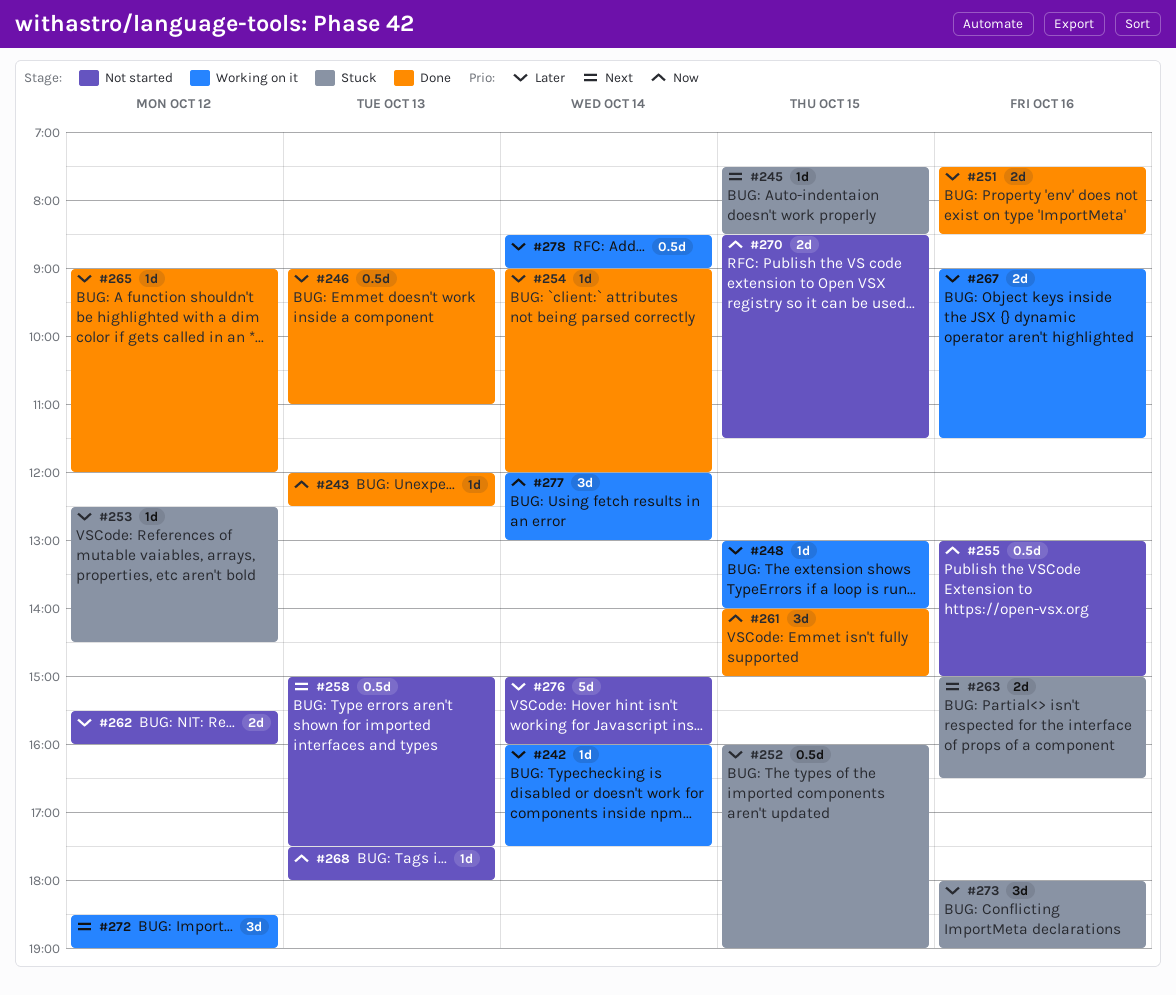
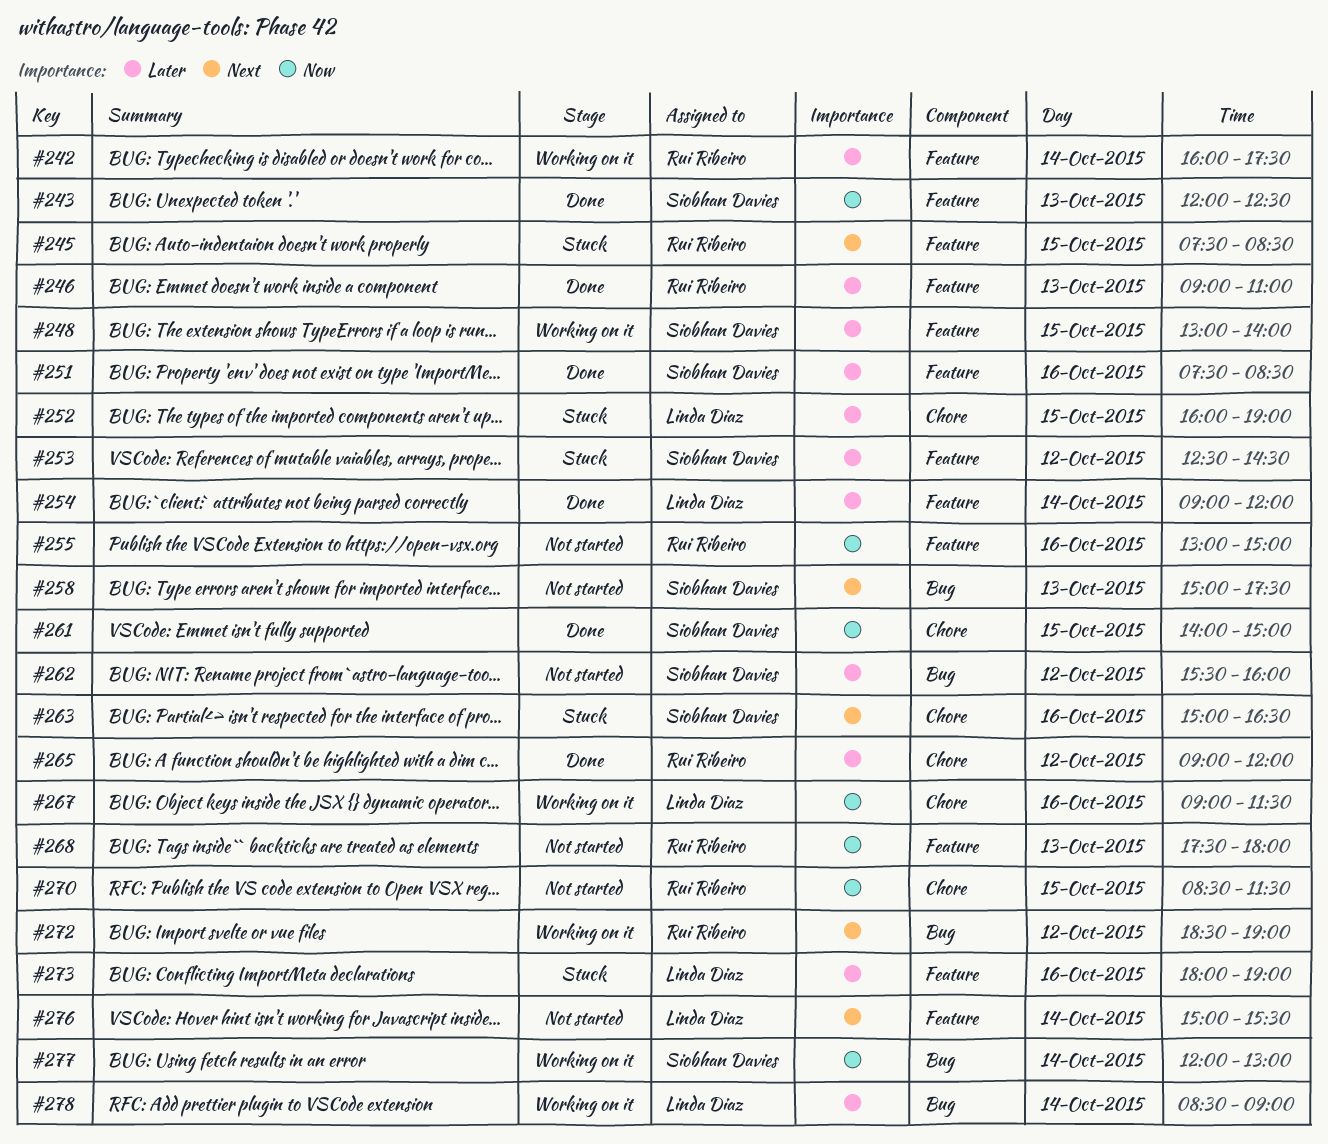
#267, priority: Later -> Now
#276, priority: Later -> Next
#276, ends: 16:00 -> 15:30

